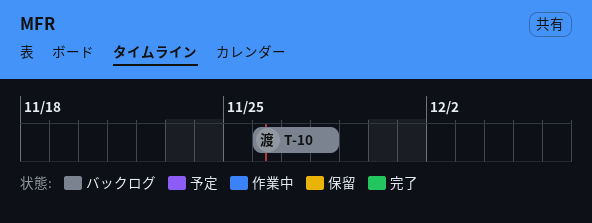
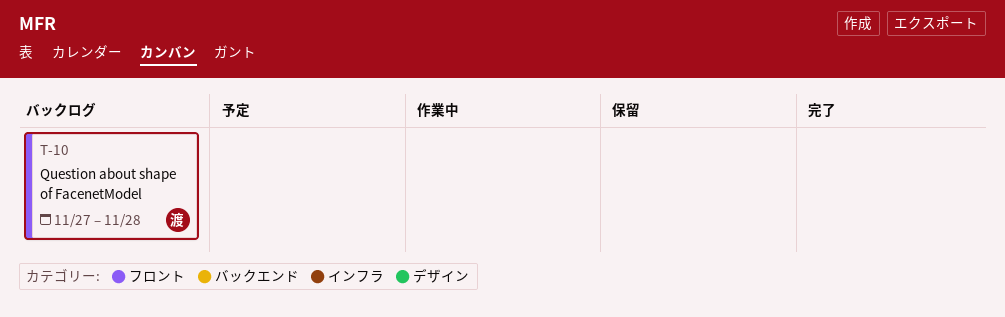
T-10, start: Nov 26 -> Nov 27

